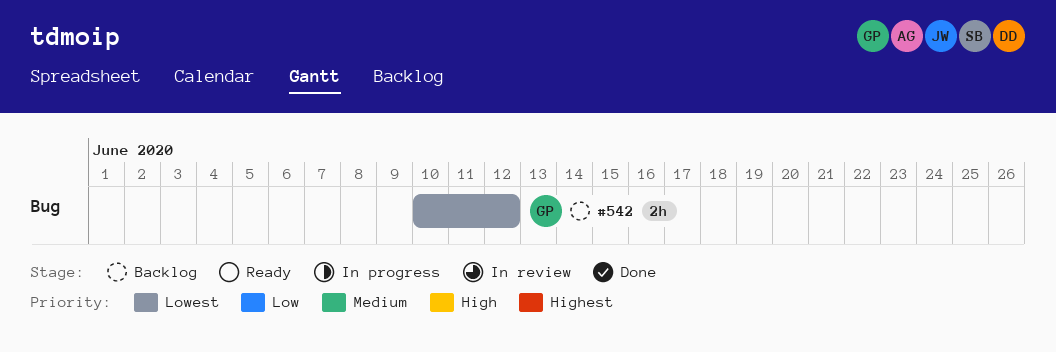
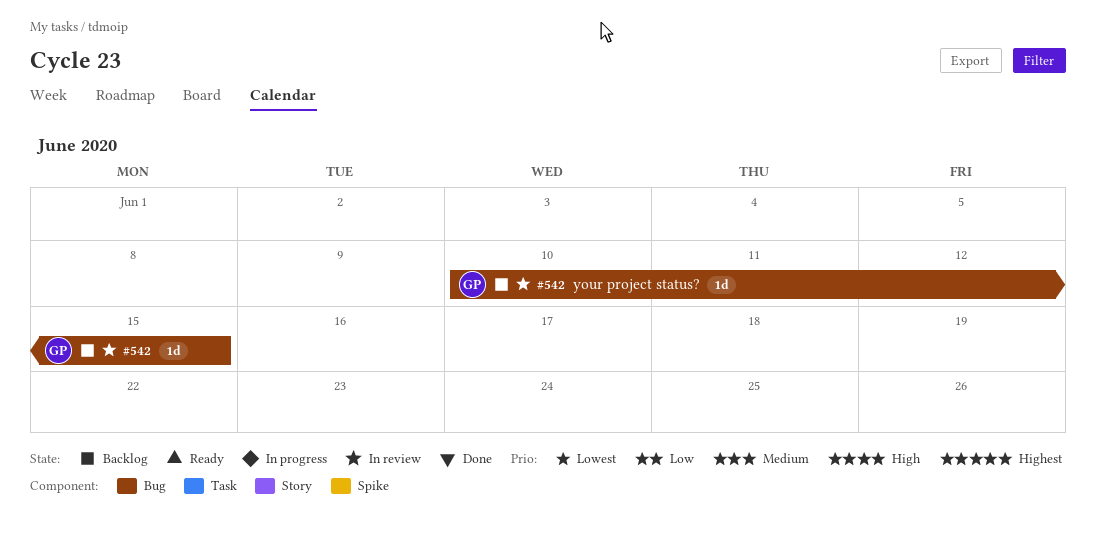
#542, estimate: 2h -> 1d
#542, due: Jun 12 -> Jun 15

